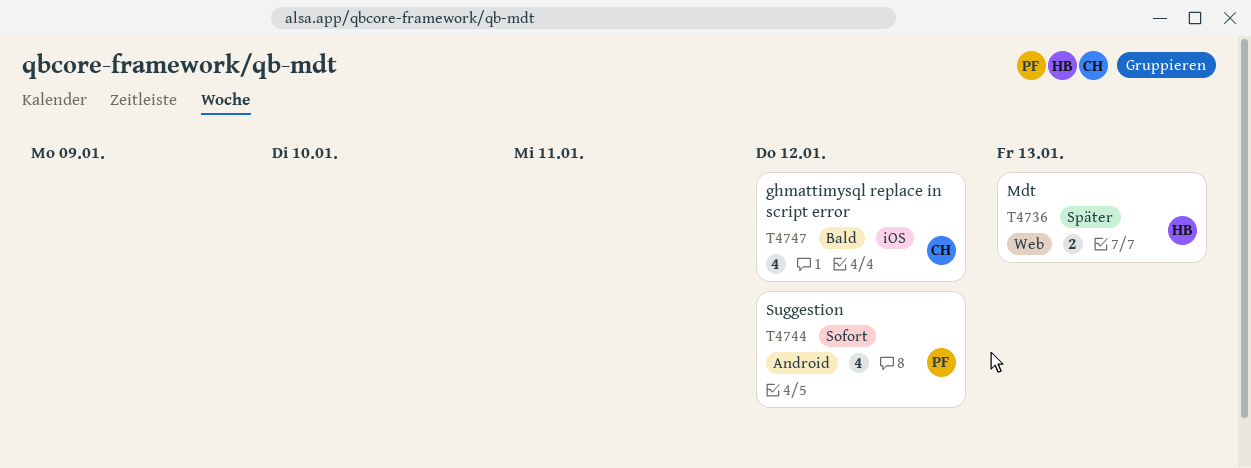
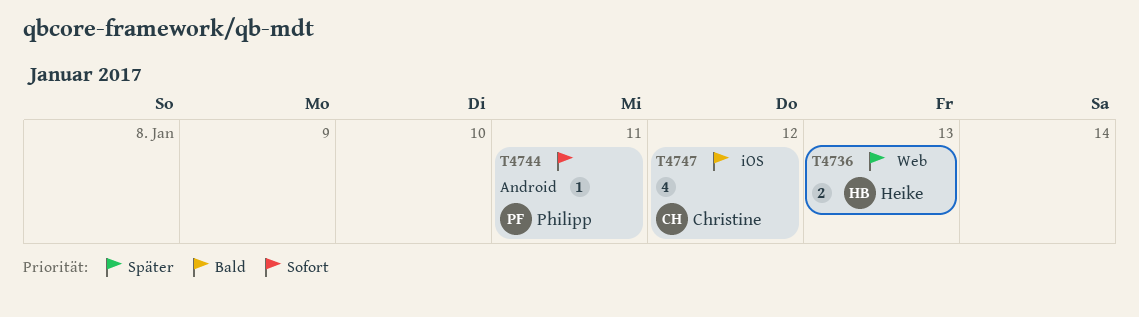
T4744, estimate: 4 -> 1
T4744, due: Jan 12 -> Jan 11

